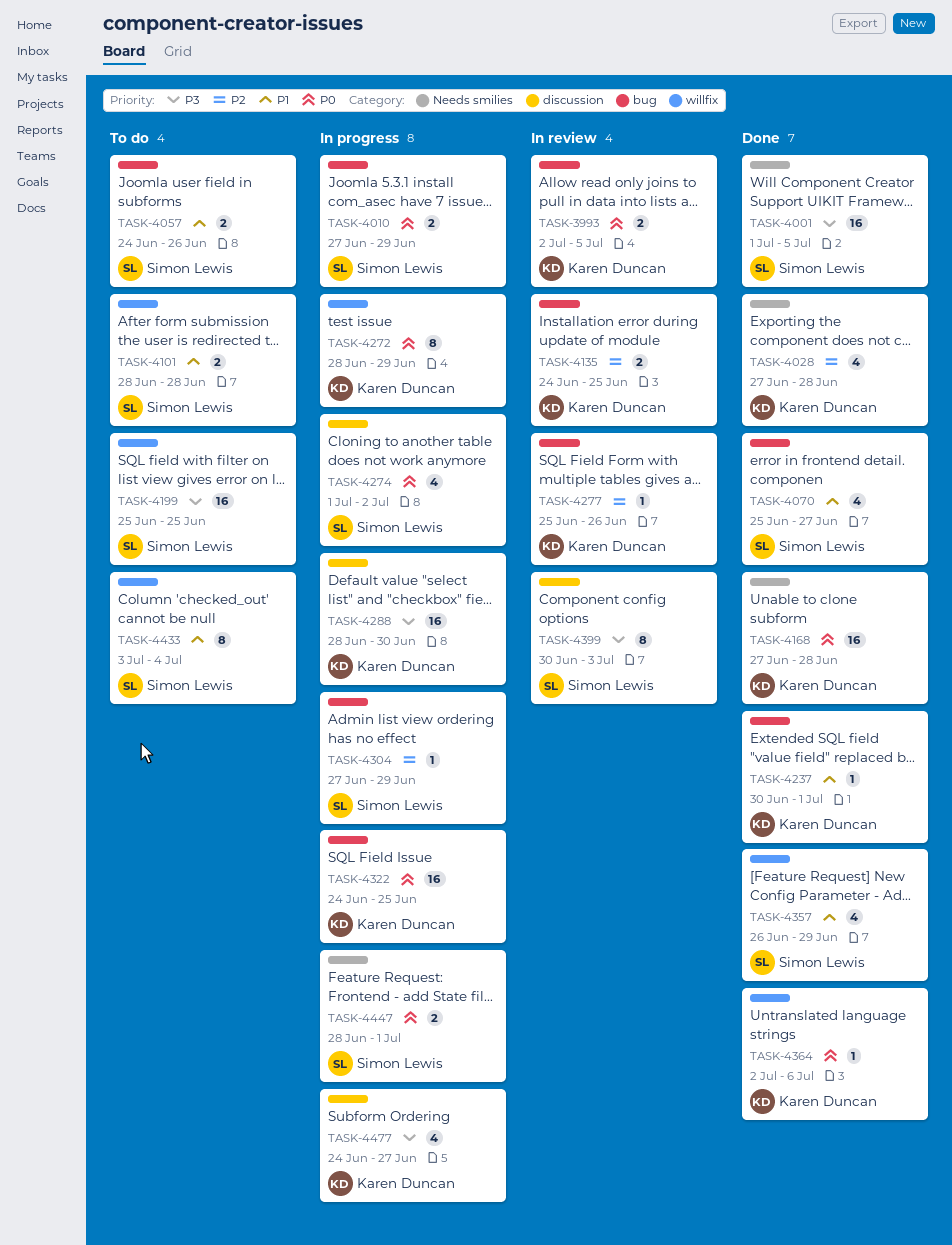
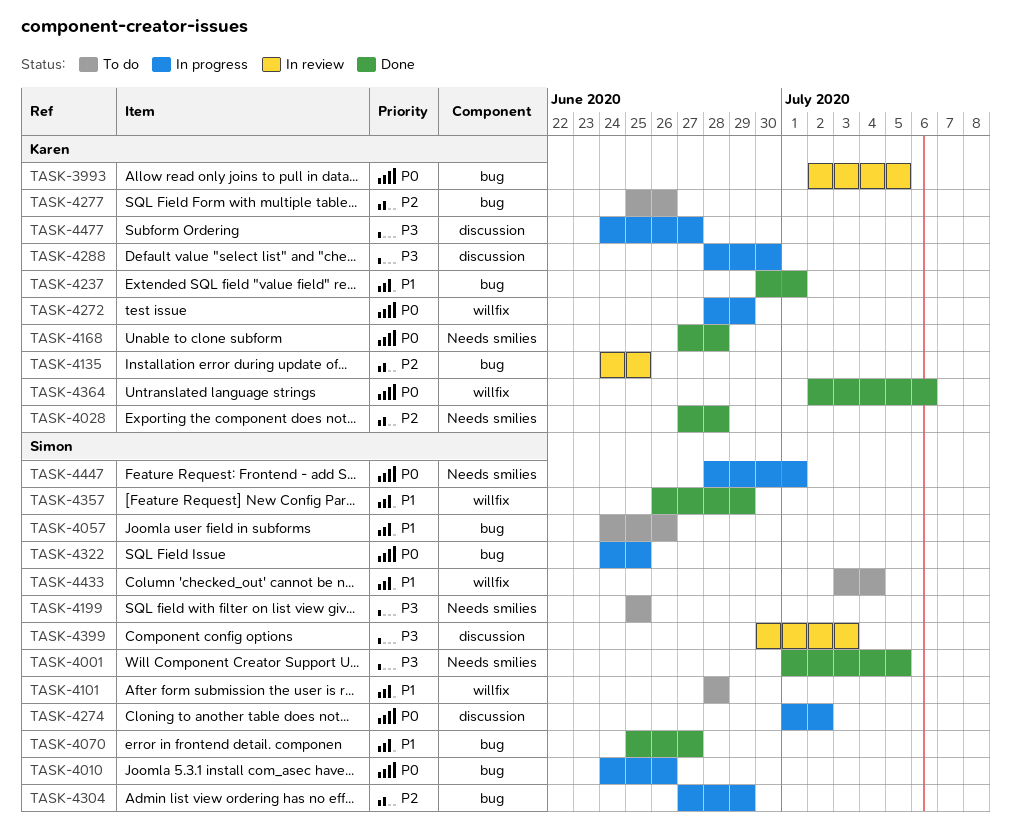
TASK-4010, start: Jun 27 -> Jun 24
TASK-4010, due: Jun 29 -> Jun 26
TASK-4199, label: willfix -> Needs smilies
TASK-4277, status: In review -> To do
TASK-4322, owner: Karen Duncan -> Simon Lewis

